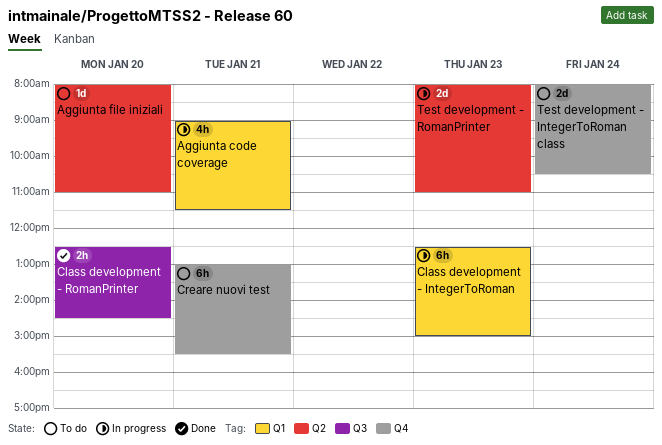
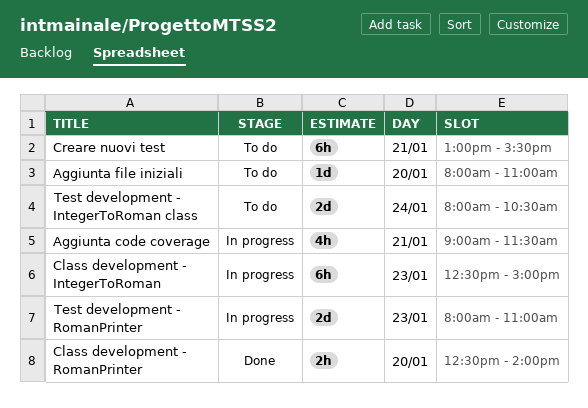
Class development - RomanPrinter, ends: 14:30 -> 14:00

